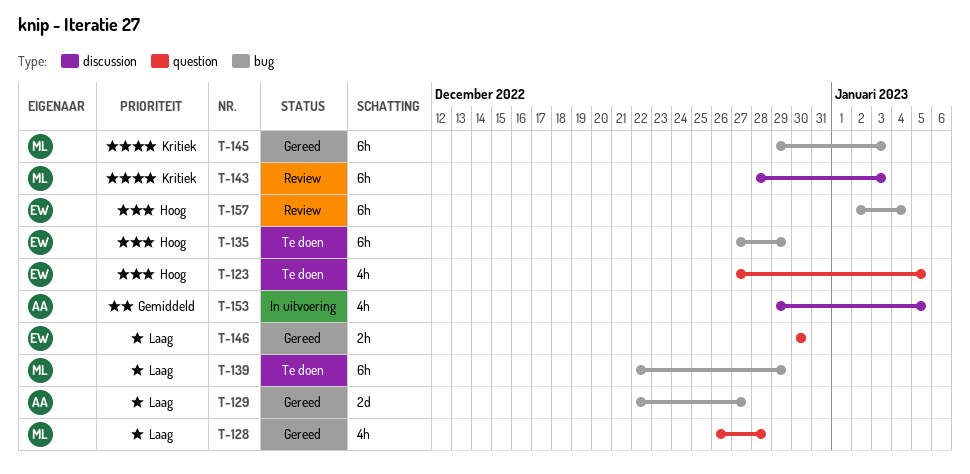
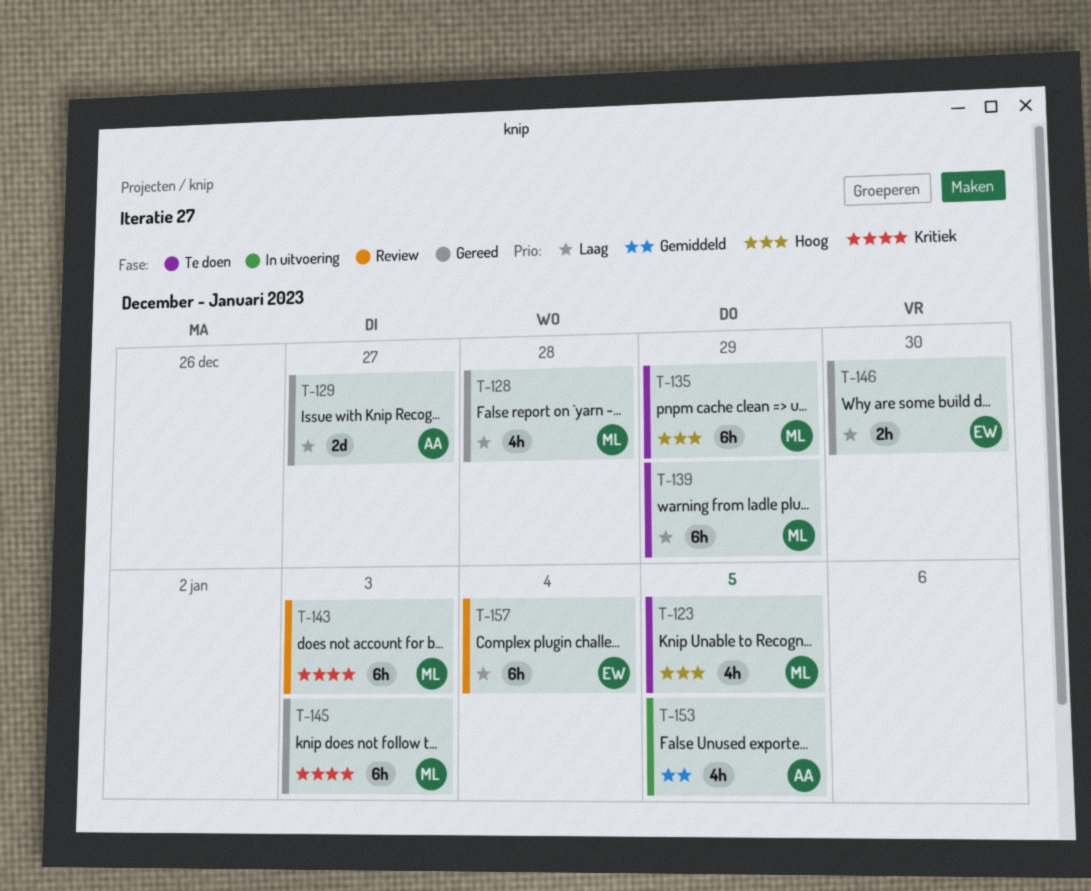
T-123, owner: EW -> ML
T-135, owner: EW -> ML
T-157, priority: Hoog -> Laag

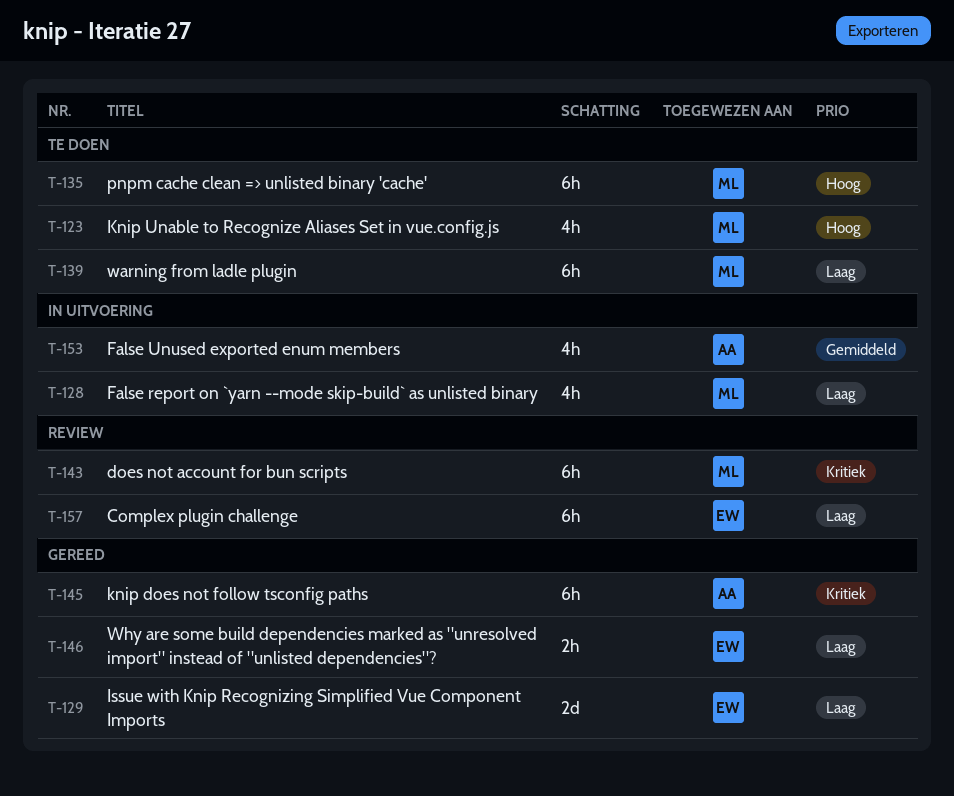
T-128, status: Gereed -> In uitvoering
T-129, owner: AA -> EW
T-145, owner: ML -> AA

